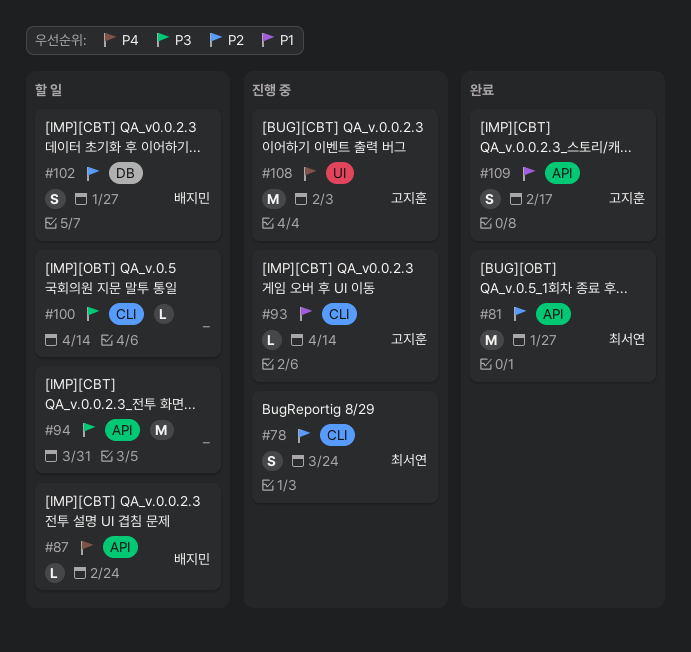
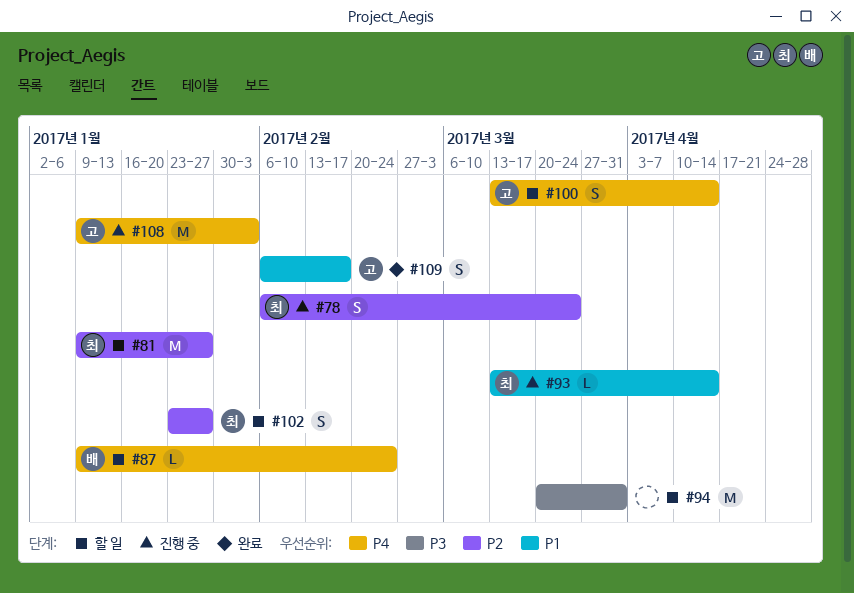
#81, status: 완료 -> 할 일
#93, owner: 고지훈 -> 최서연
#100, owner: none -> 고지훈
#100, priority: P3 -> P4
#100, estimate: L -> S
#102, owner: 배지민 -> 최서연

